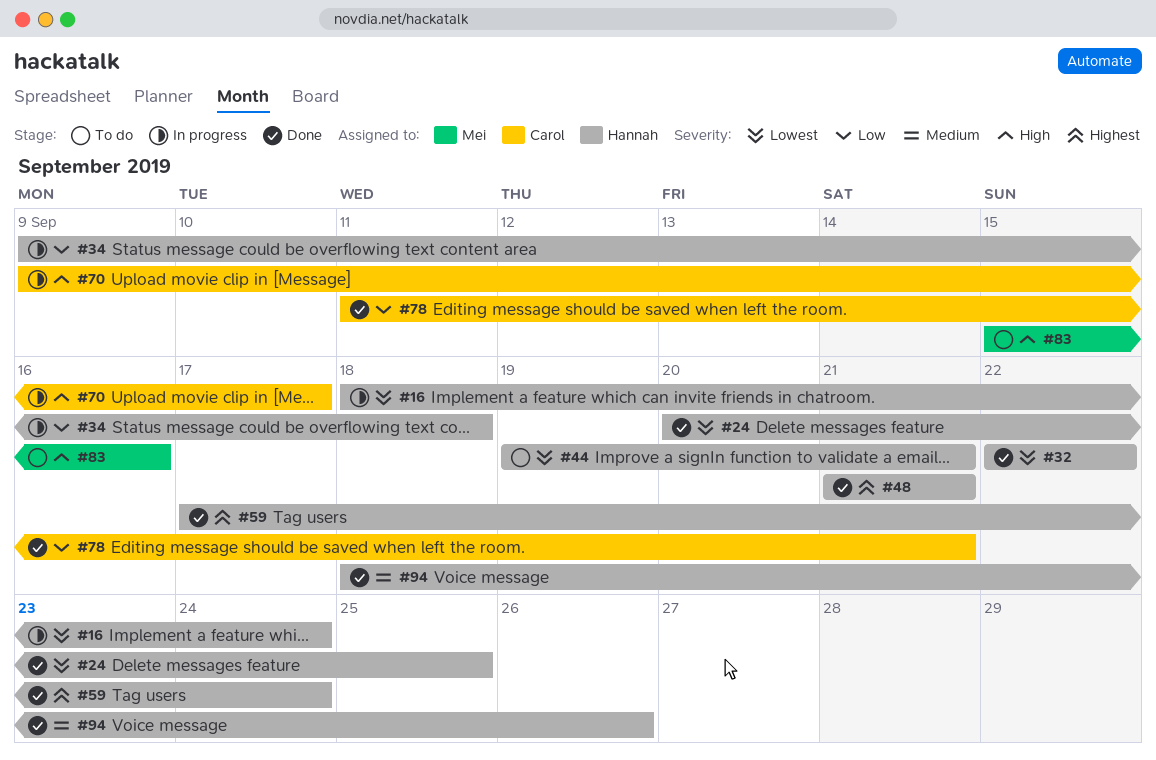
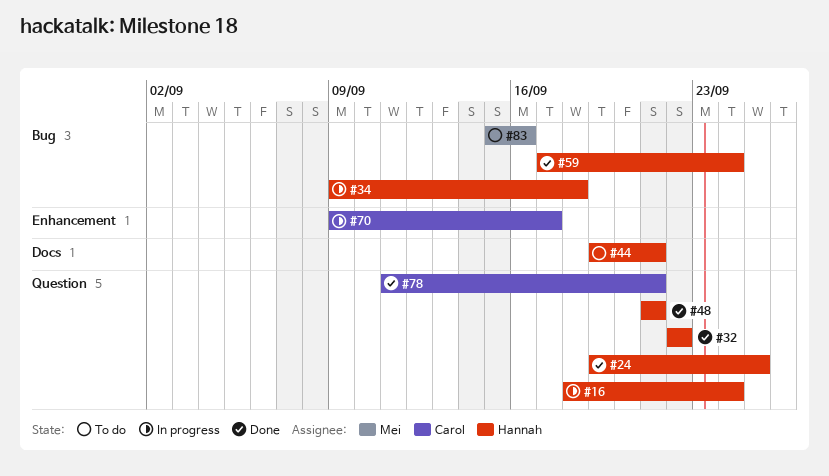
#24, start: Sep 20 -> Sep 19
#94: present -> none

